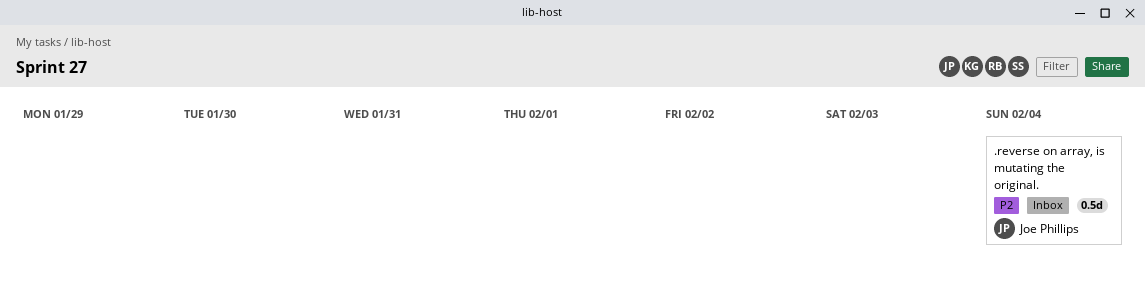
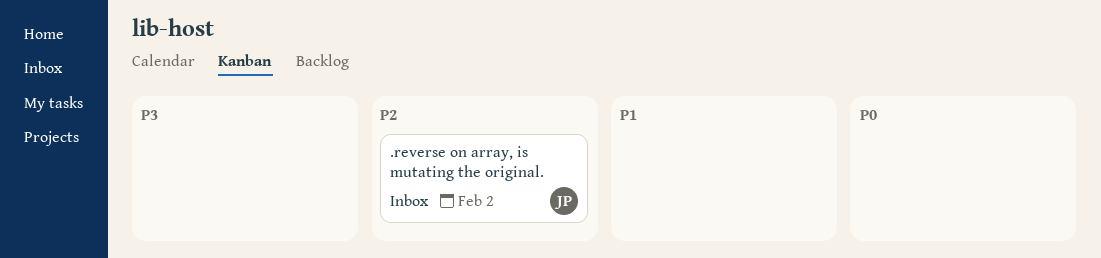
.reverse on array, is mutating the original., due: Feb 4 -> Feb 2

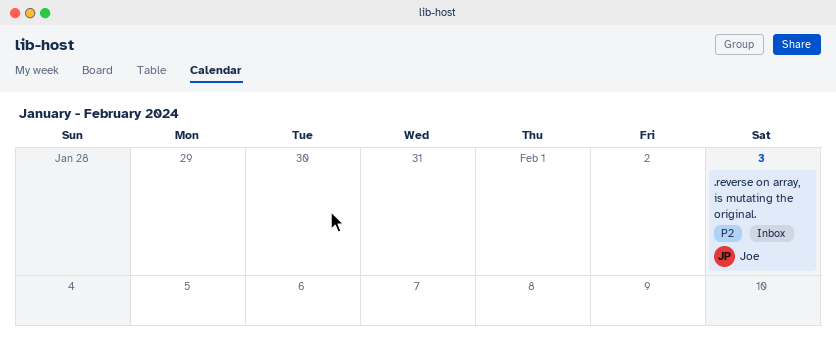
.reverse on array, is mutating the original., due: Feb 2 -> Feb 3

